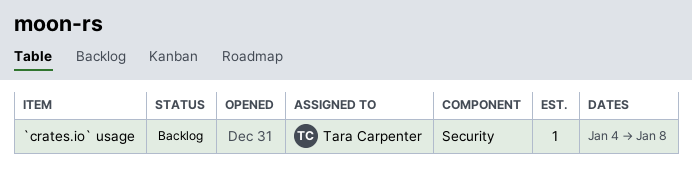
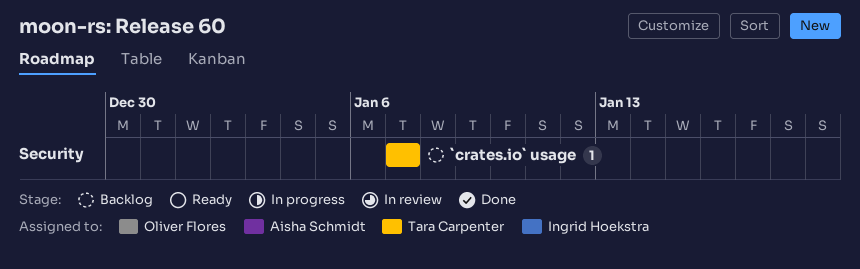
`crates.io` usage, start: Jan 4 -> Jan 7
`crates.io` usage, due: Jan 8 -> Jan 7

